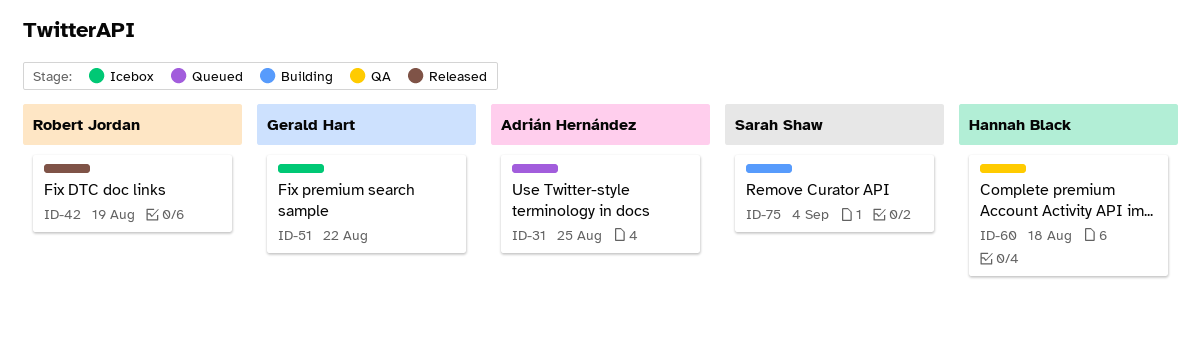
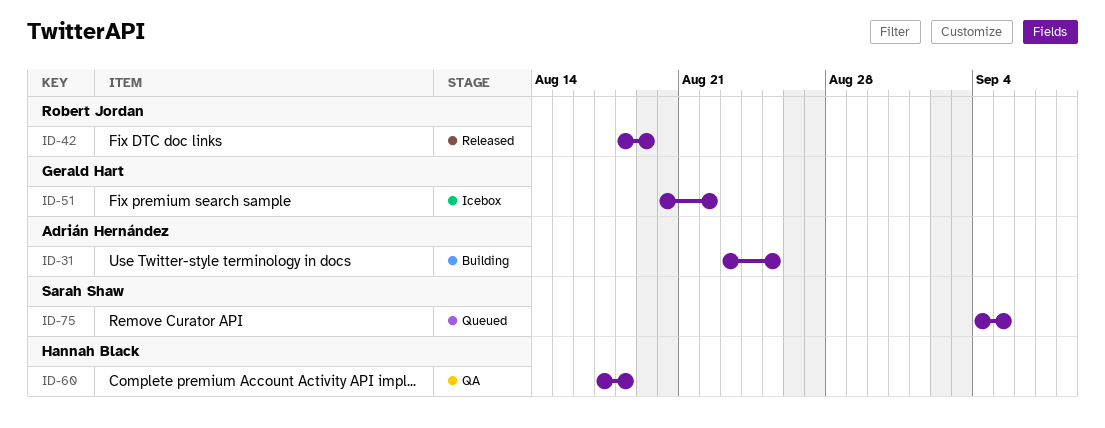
ID-31, status: Queued -> Building
ID-75, status: Building -> Queued
ID-75, due: Sep 4 -> Sep 5

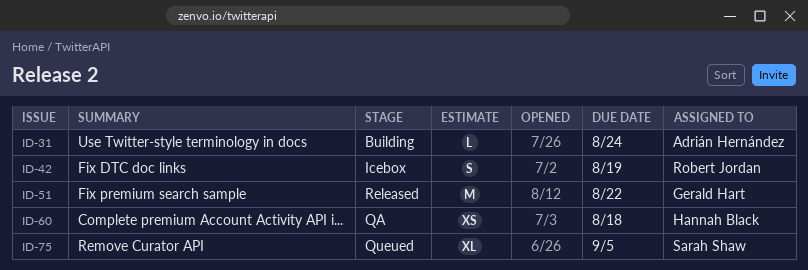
ID-31, due: Aug 25 -> Aug 24
ID-42, status: Released -> Icebox
ID-51, status: Icebox -> Released

